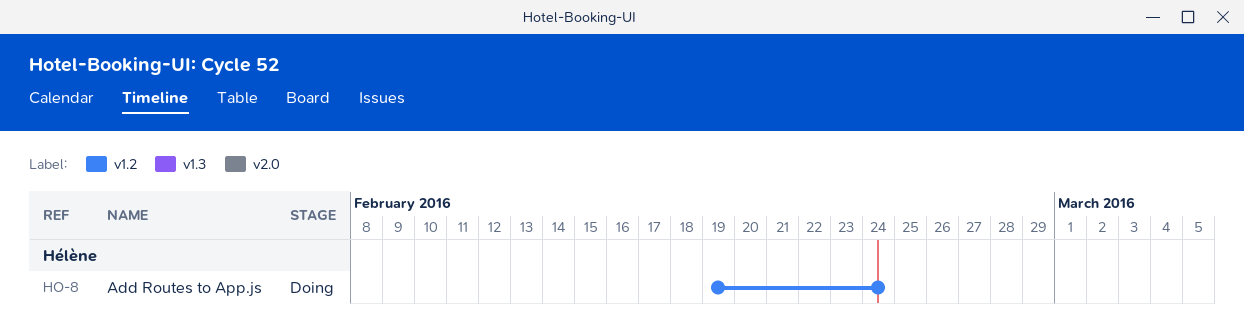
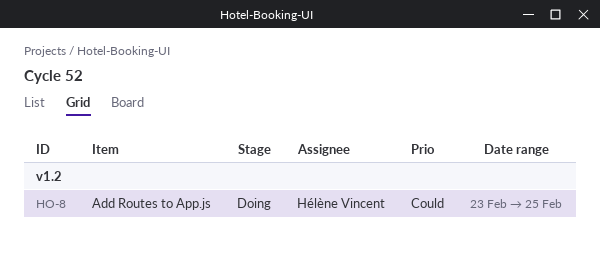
HO-8, start: Feb 19 -> Feb 23
HO-8, due: Feb 24 -> Feb 25

